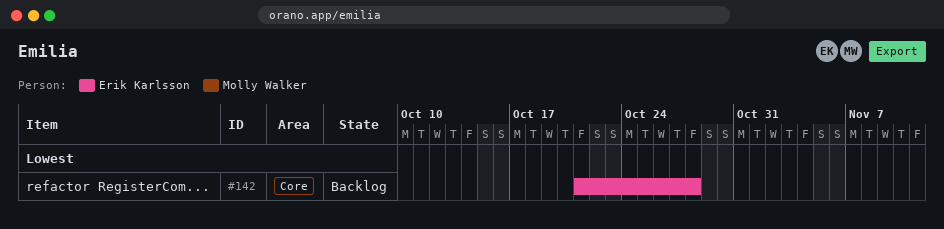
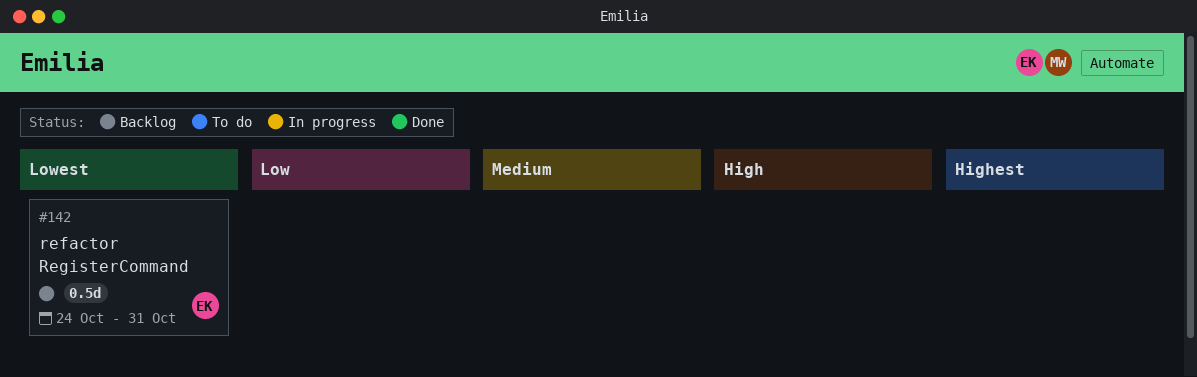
#142, start: Oct 21 -> Oct 24
#142, due: Oct 28 -> Oct 31

